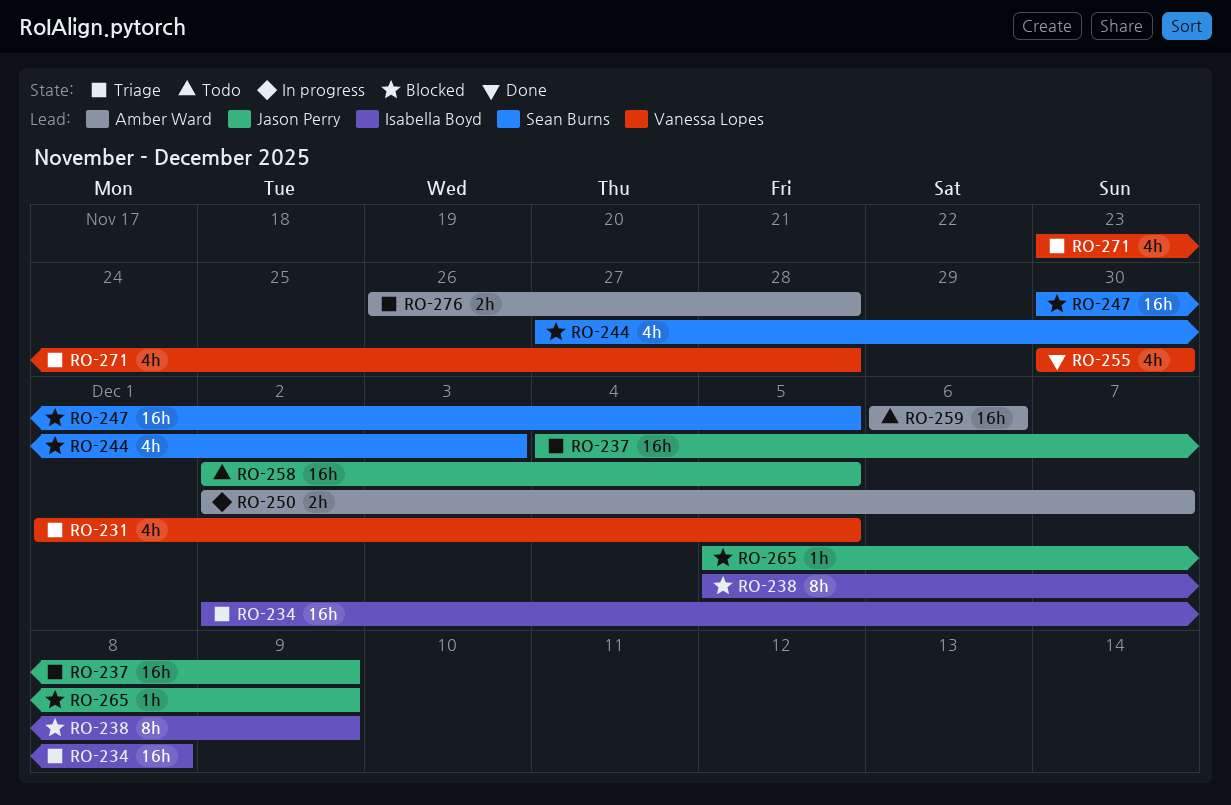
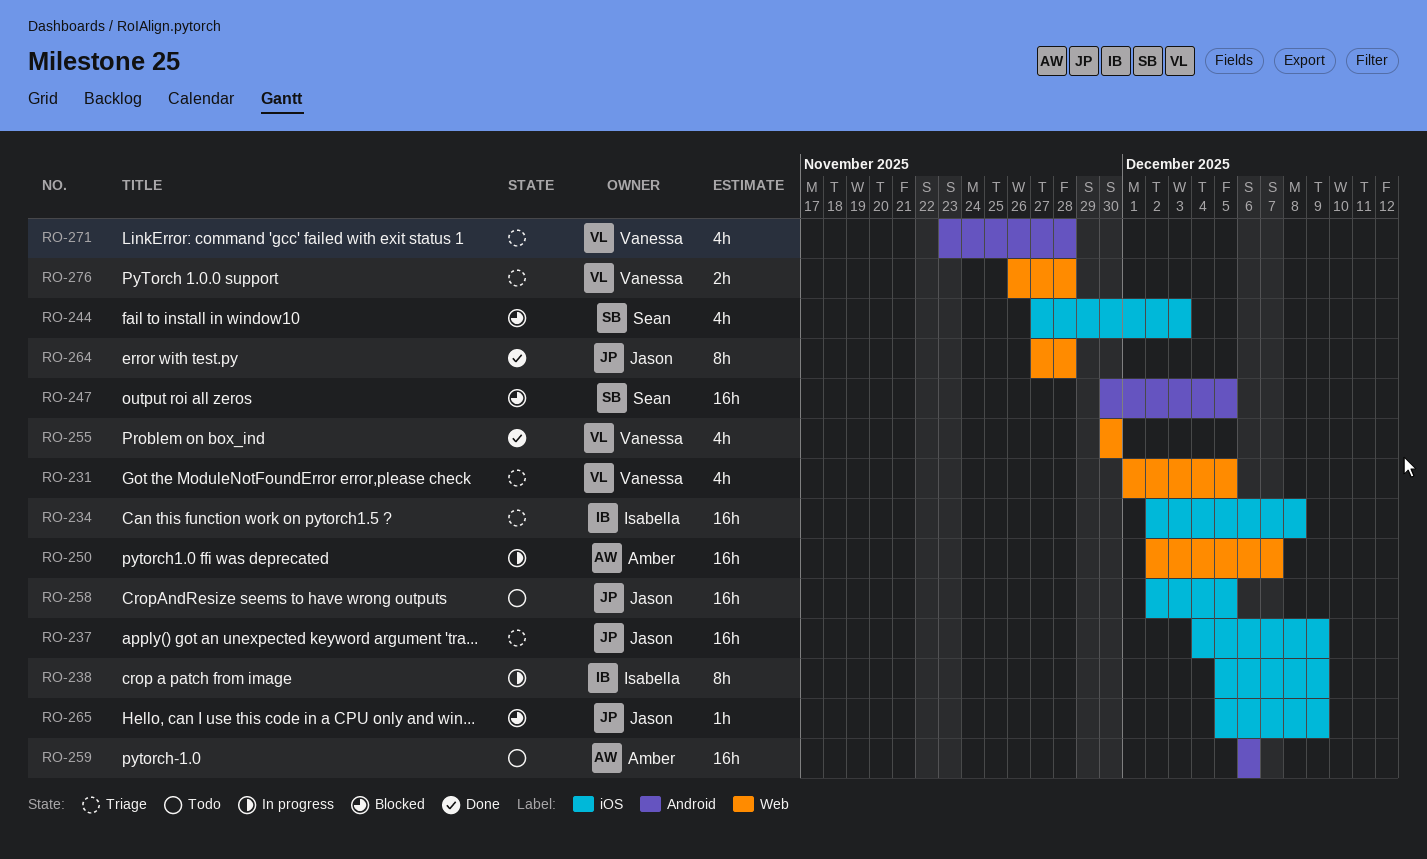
RO-238, status: Blocked -> In progress
RO-250, estimate: 2h -> 16h
RO-264: none -> present
RO-276, owner: Amber Ward -> Vanessa Lopes

